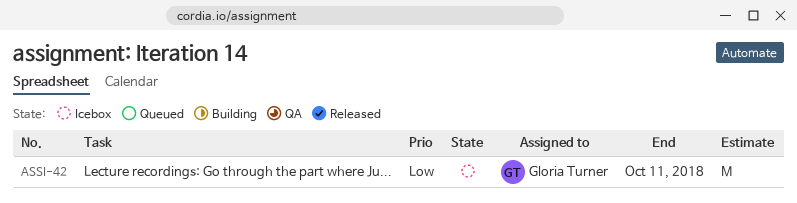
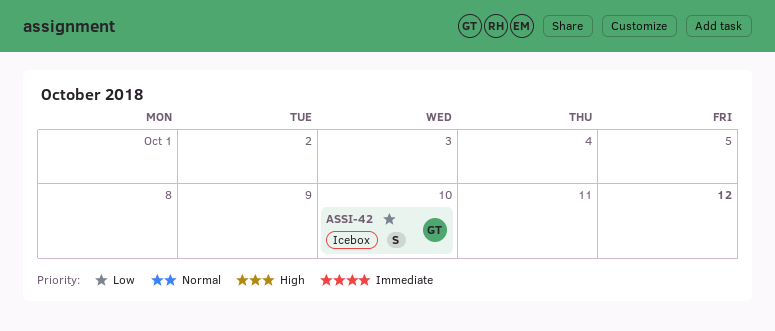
ASSI-42, estimate: M -> S
ASSI-42, due: Oct 11 -> Oct 10

